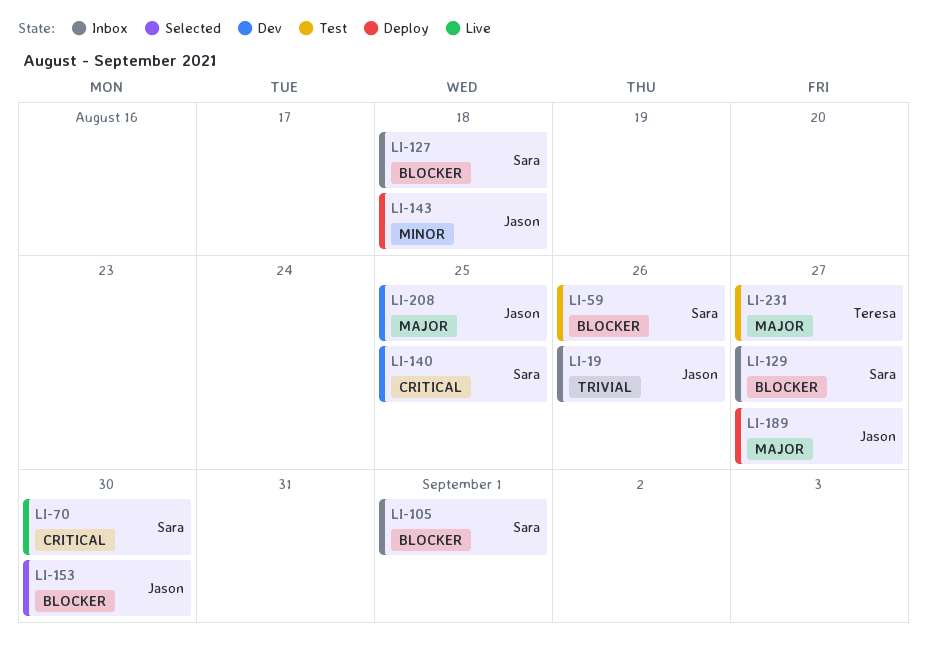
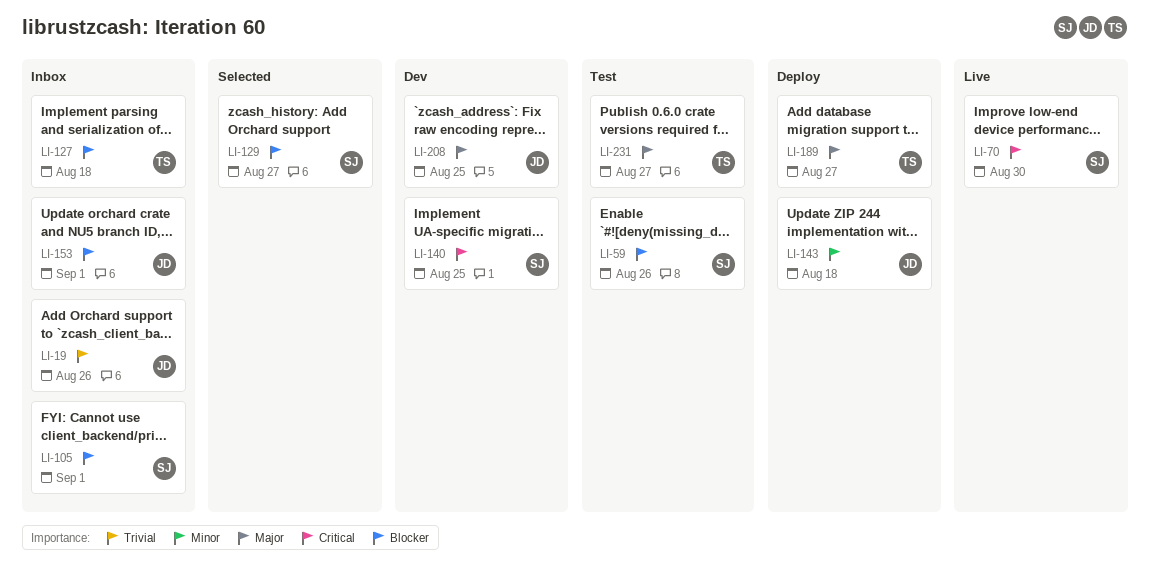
LI-127, owner: Sara -> Teresa
LI-129, status: Inbox -> Selected
LI-153, status: Selected -> Inbox
LI-153, due: Aug 30 -> Sep 1
LI-189, owner: Jason -> Teresa

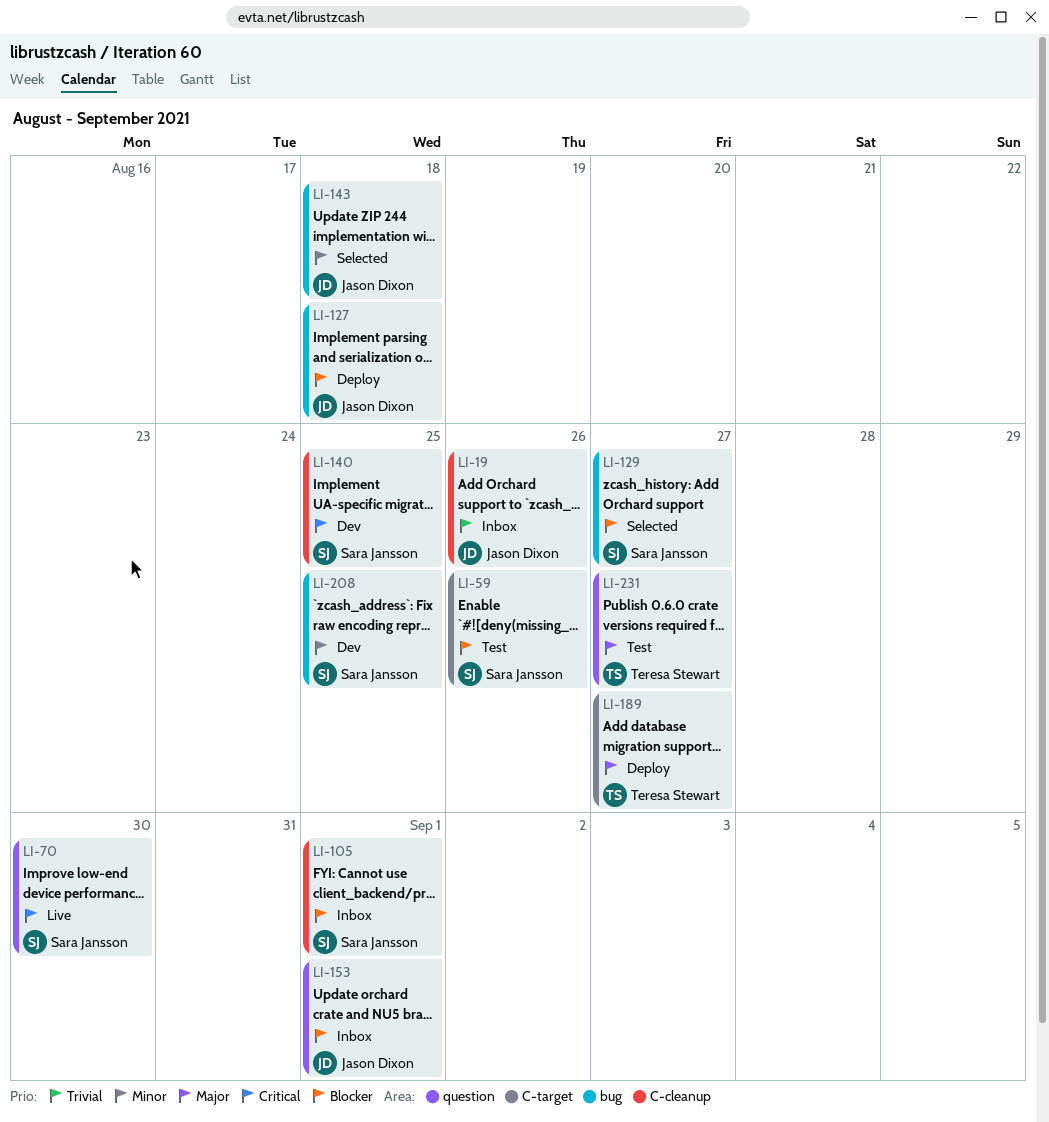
LI-127, status: Inbox -> Deploy
LI-127, owner: Teresa Stewart -> Jason Dixon
LI-143, status: Deploy -> Selected
LI-208, owner: Jason Dixon -> Sara Jansson
LI-208, priority: Major -> Minor

